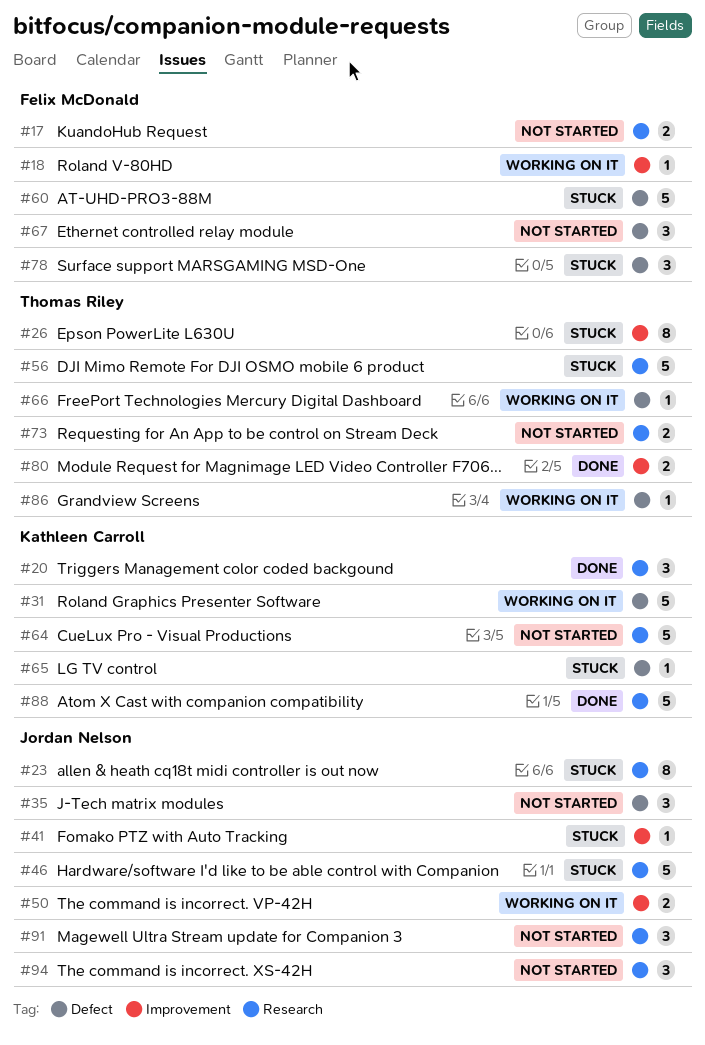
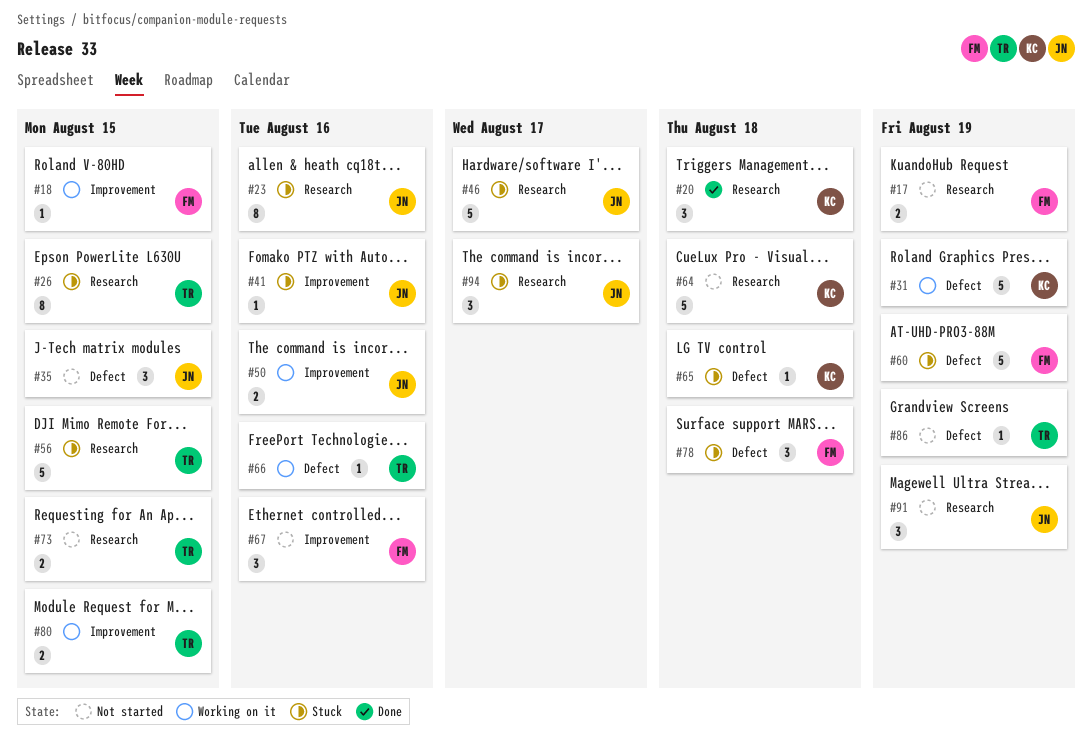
#26, label: Improvement -> Research
#67, label: Defect -> Improvement
#80, status: Done -> Working on it
#86, status: Working on it -> Not started
#88: present -> none
#94, status: Not started -> Stuck

